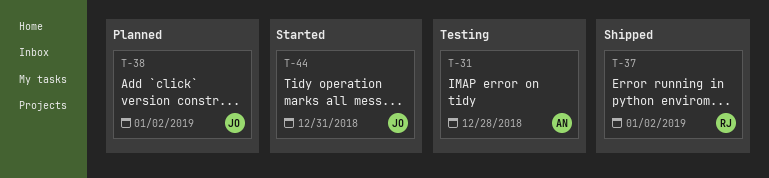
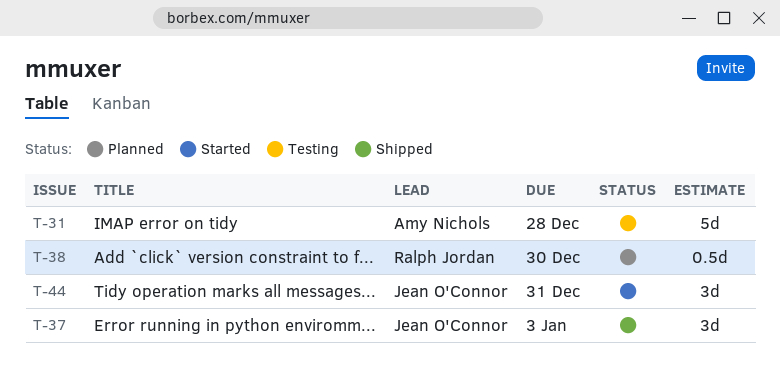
T-37, owner: Ralph Jordan -> Jean O'Connor
T-37, due: Jan 2 -> Jan 3
T-38, owner: Jean O'Connor -> Ralph Jordan
T-38, due: Jan 2 -> Dec 30

